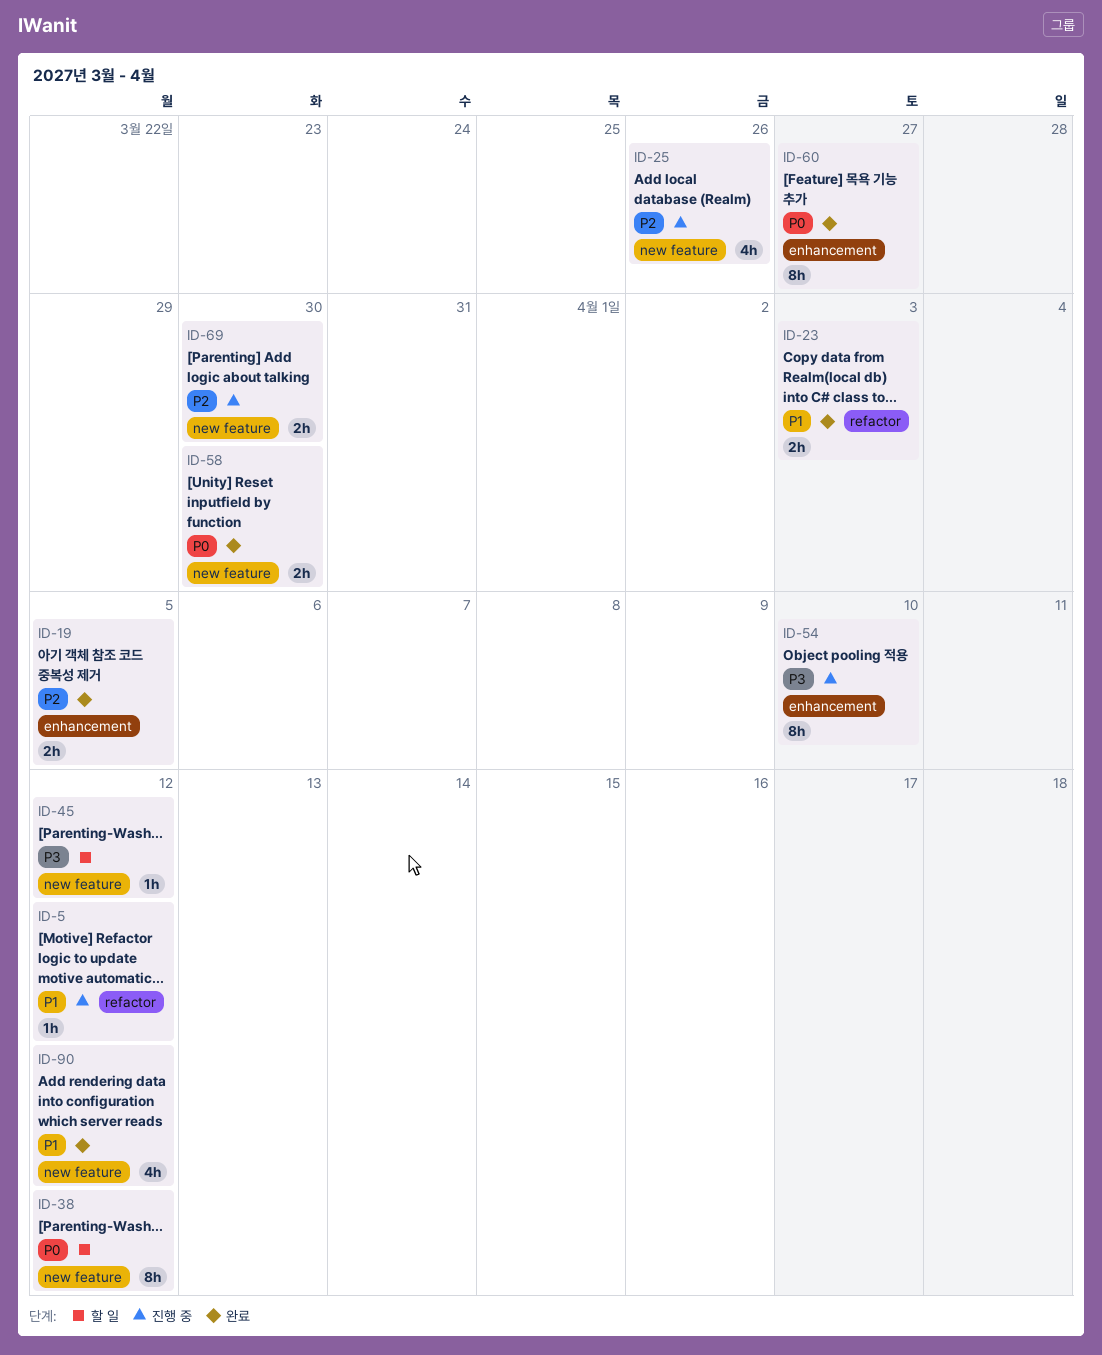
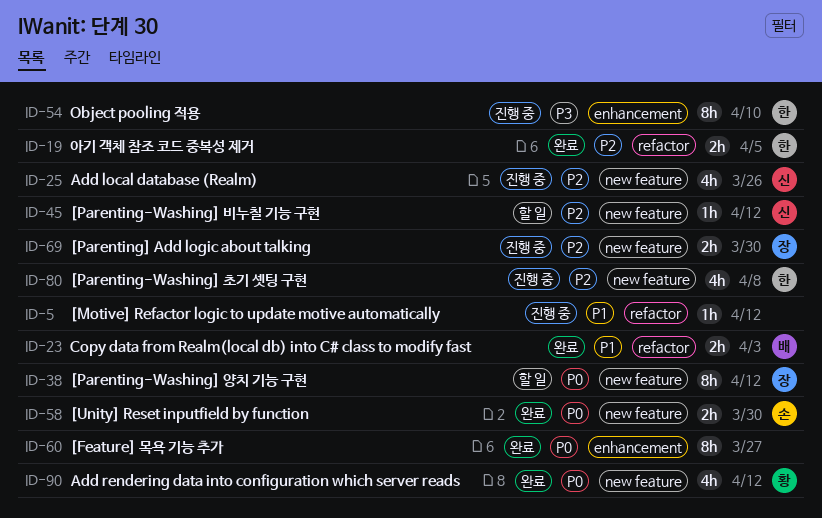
ID-19, label: enhancement -> refactor
ID-45, priority: P3 -> P2
ID-80: none -> present
ID-90, priority: P1 -> P0

